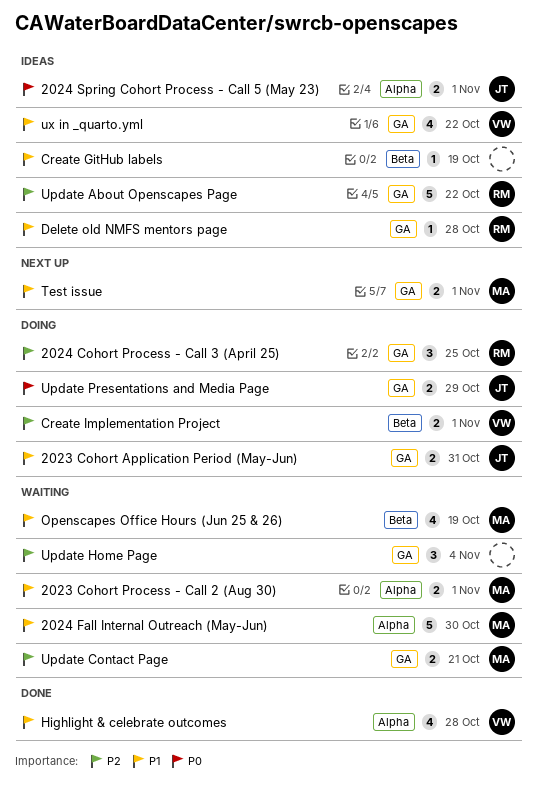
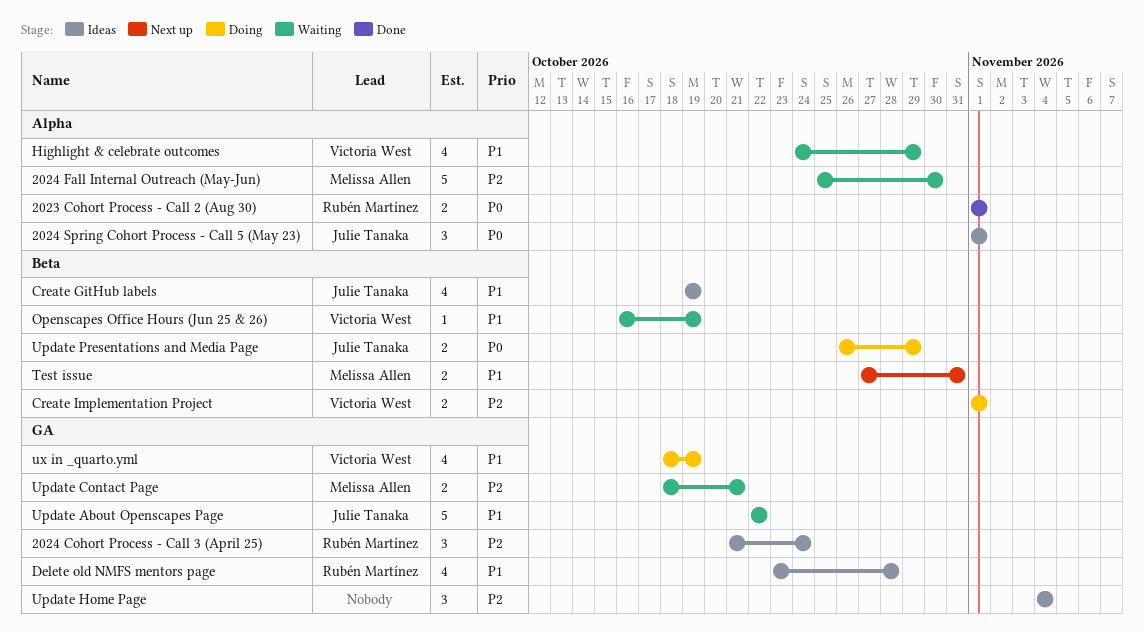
2023 Cohort Application Period (May-Jun): present -> none
2023 Cohort Process - Call 2 (Aug 30), status: Waiting -> Done
2023 Cohort Process - Call 2 (Aug 30), owner: Melissa Allen -> Rubén Martínez
2023 Cohort Process - Call 2 (Aug 30), priority: P1 -> P0
2024 Cohort Process - Call 3 (April 25), status: Doing -> Ideas
2024 Cohort Process - Call 3 (April 25), due: Oct 25 -> Oct 24
2024 Fall Internal Outreach (May-Jun), priority: P1 -> P2
2024 Spring Cohort Process - Call 5 (May 23), estimate: 2 -> 3
Create GitHub labels, owner: none -> Julie Tanaka
Create GitHub labels, estimate: 1 -> 4
Delete old NMFS mentors page, estimate: 1 -> 4
Highlight & celebrate outcomes, status: Done -> Waiting
Highlight & celebrate outcomes, due: Oct 28 -> Oct 29
Openscapes Office Hours (Jun 25 & 26), owner: Melissa Allen -> Victoria West
Openscapes Office Hours (Jun 25 & 26), estimate: 4 -> 1
Test issue, label: GA -> Beta
Test issue, due: Nov 1 -> Oct 31
Update About Openscapes Page, status: Ideas -> Waiting
Update About Openscapes Page, owner: Rubén Martínez -> Julie Tanaka
Update About Openscapes Page, priority: P2 -> P1
Update Home Page, status: Waiting -> Ideas
Update Presentations and Media Page, label: GA -> Beta
ux in _quarto.yml, status: Ideas -> Doing
ux in _quarto.yml, due: Oct 22 -> Oct 19

